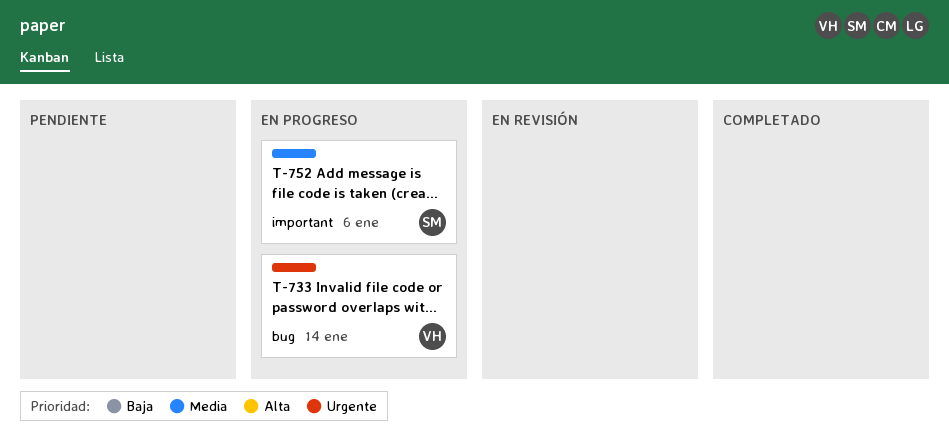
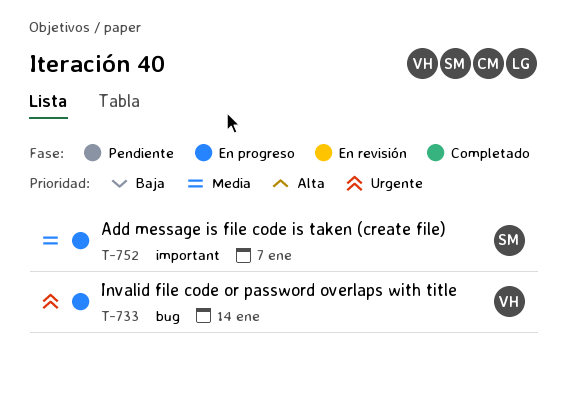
T-752, due: Jan 6 -> Jan 7

